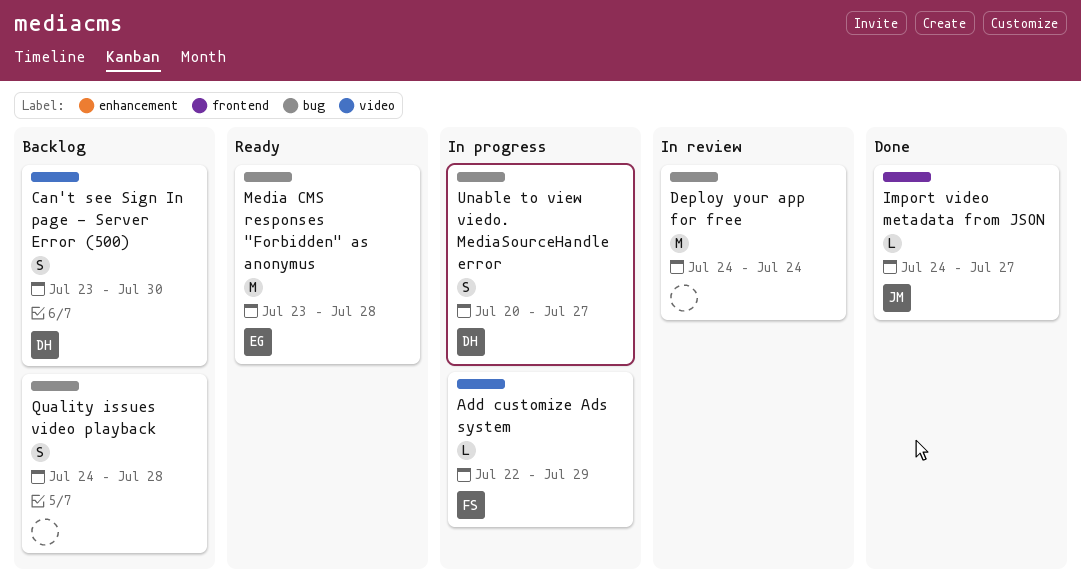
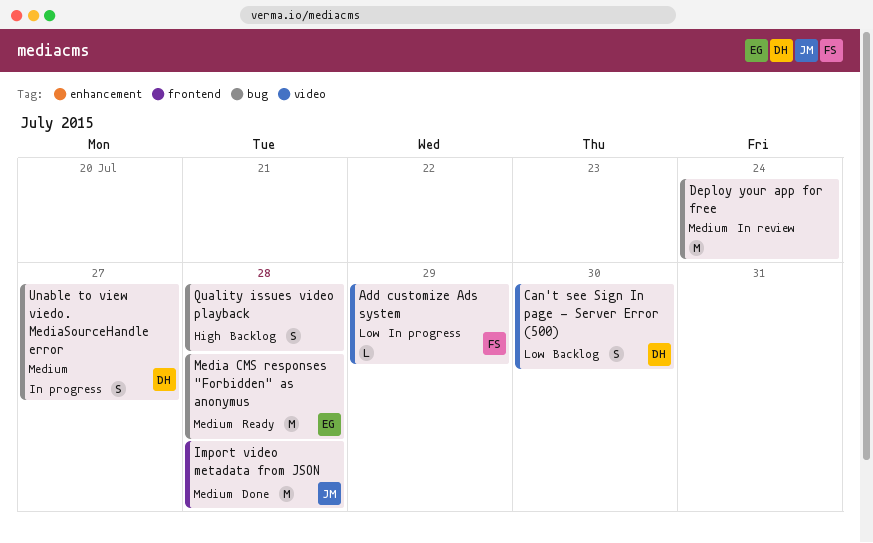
Import video metadata from JSON, estimate: L -> M
Import video metadata from JSON, due: Jul 27 -> Jul 28

